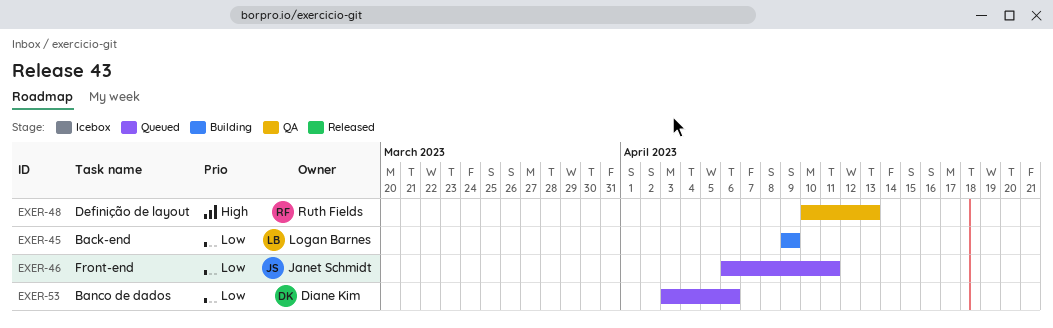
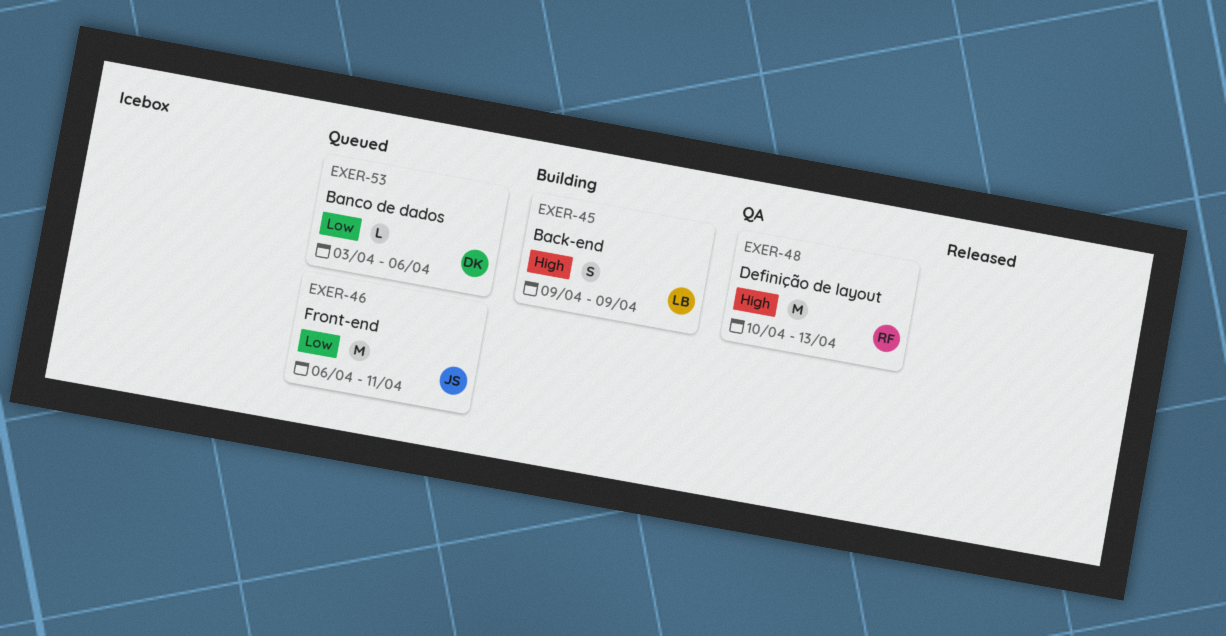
EXER-45, priority: Low -> High

